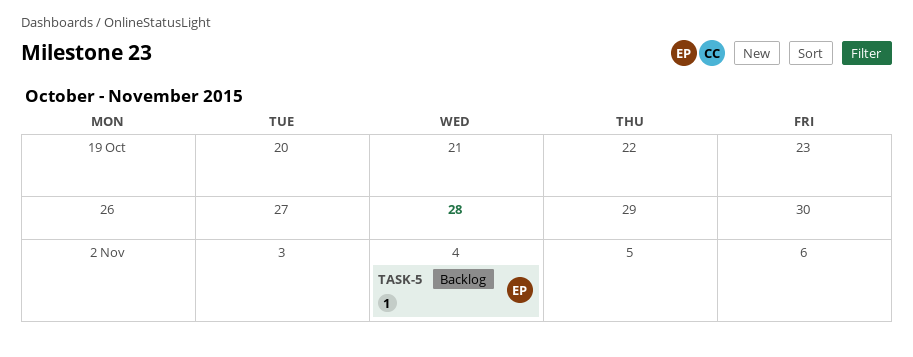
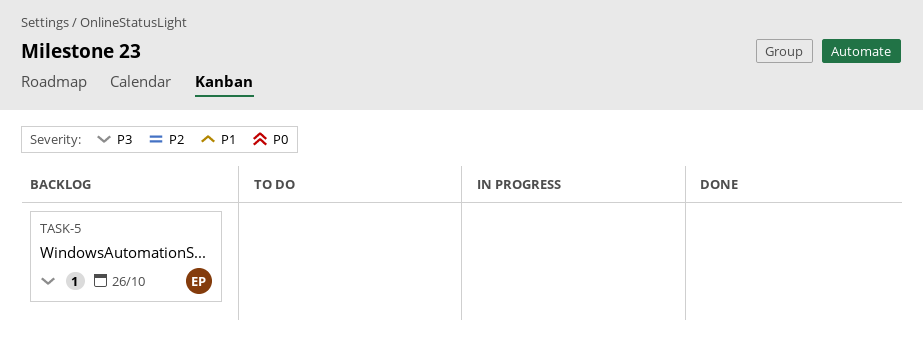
TASK-5, due: Nov 4 -> Oct 26

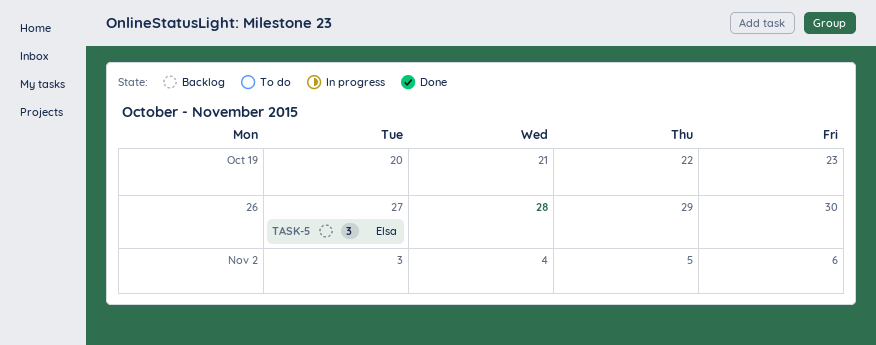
TASK-5, estimate: 1 -> 3
TASK-5, due: Oct 26 -> Oct 27

